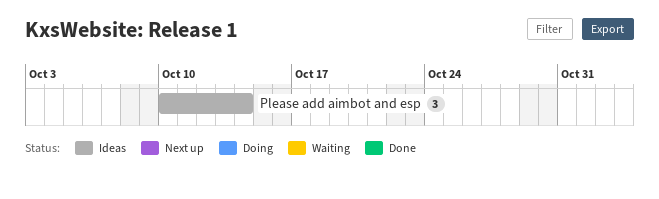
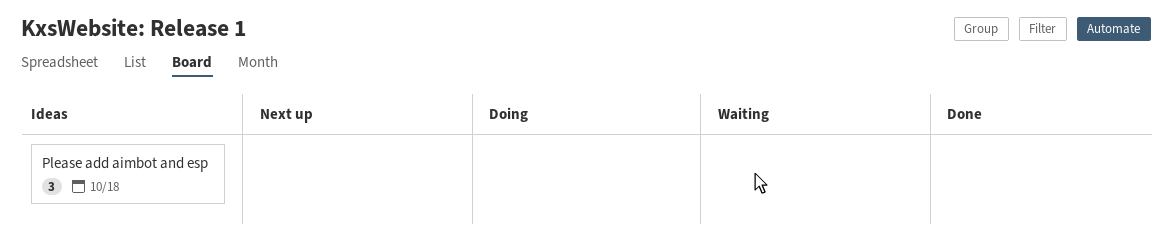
Please add aimbot and esp, due: Oct 14 -> Oct 18

